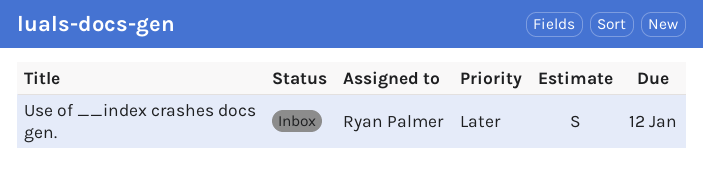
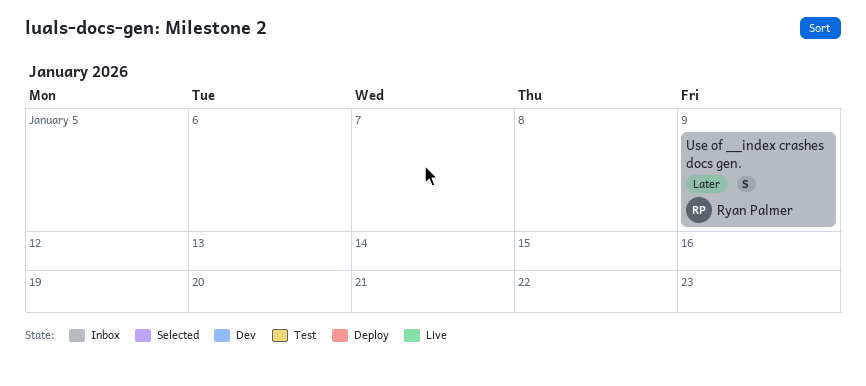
Use of __index crashes docs gen., due: Jan 12 -> Jan 9

